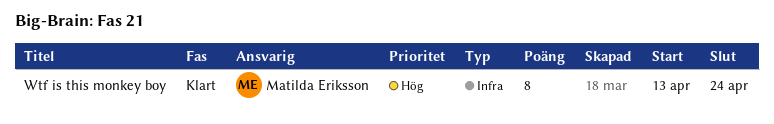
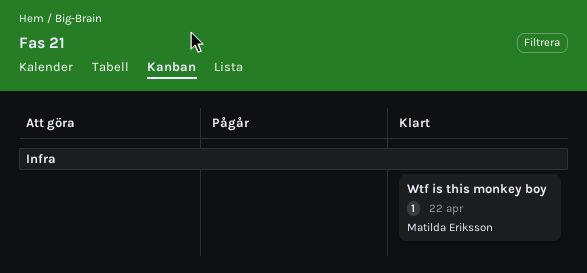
Wtf is this monkey boy, estimate: 8 -> 1
Wtf is this monkey boy, due: Apr 24 -> Apr 22

